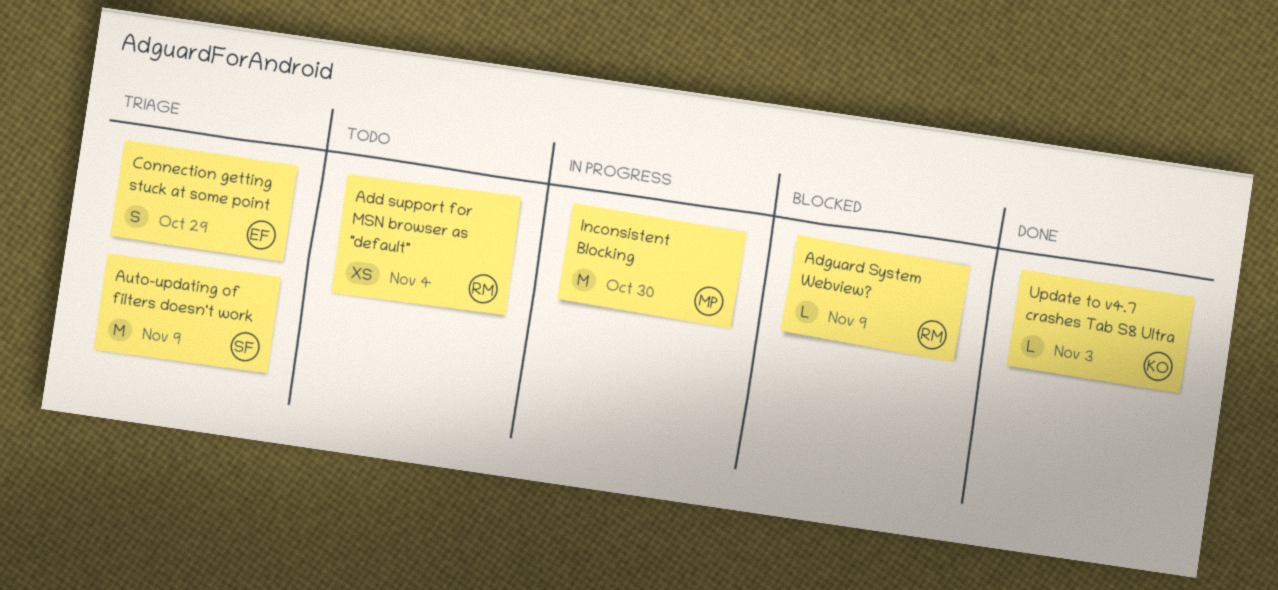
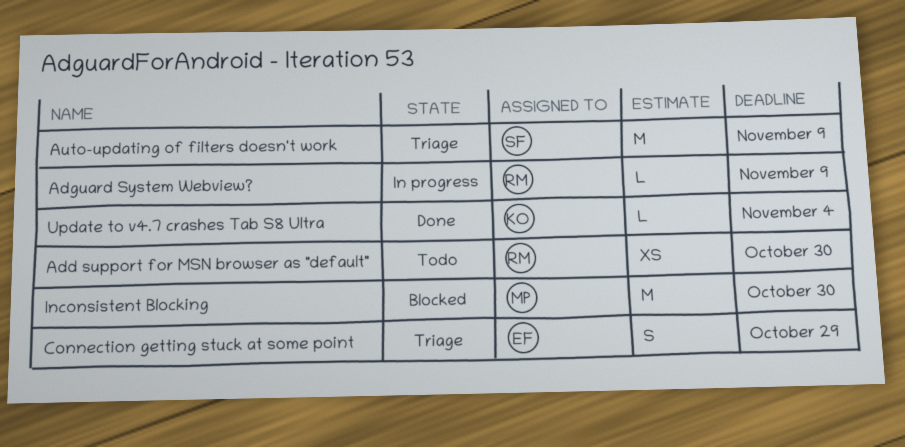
Add support for MSN browser as "default", due: Nov 4 -> Oct 30
Adguard System Webview?, status: Blocked -> In progress
Inconsistent Blocking, status: In progress -> Blocked
Update to v4.7 crashes Tab S8 Ultra, due: Nov 3 -> Nov 4

